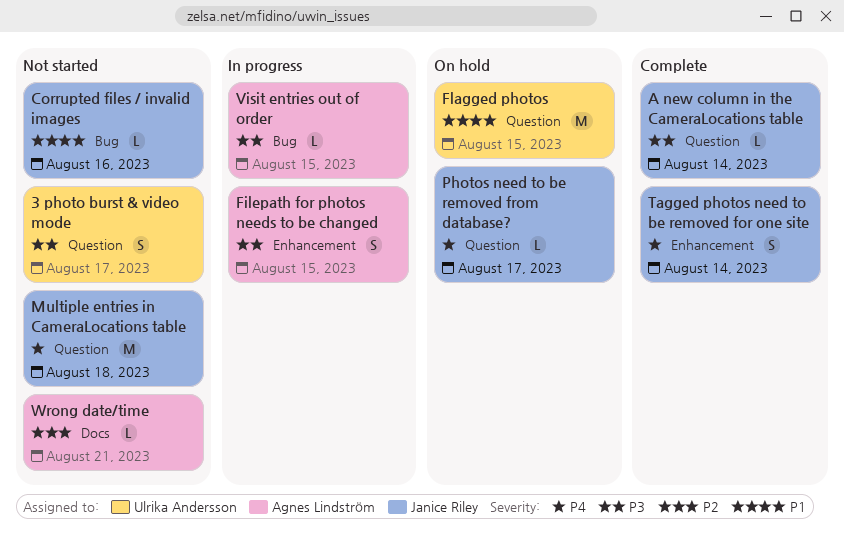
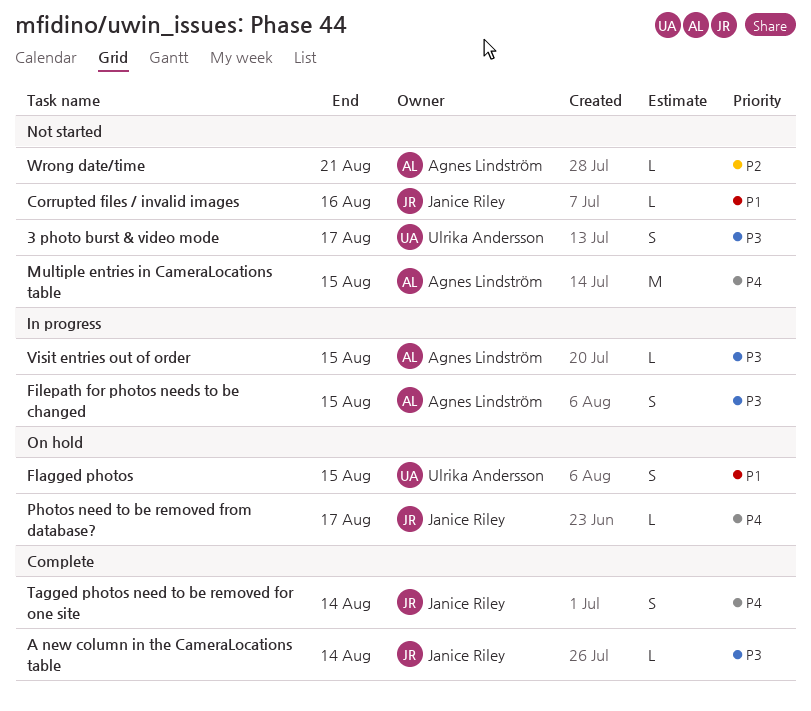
Flagged photos, estimate: M -> S
Multiple entries in CameraLocations table, owner: Janice Riley -> Agnes Lindström
Multiple entries in CameraLocations table, due: Aug 18 -> Aug 15

